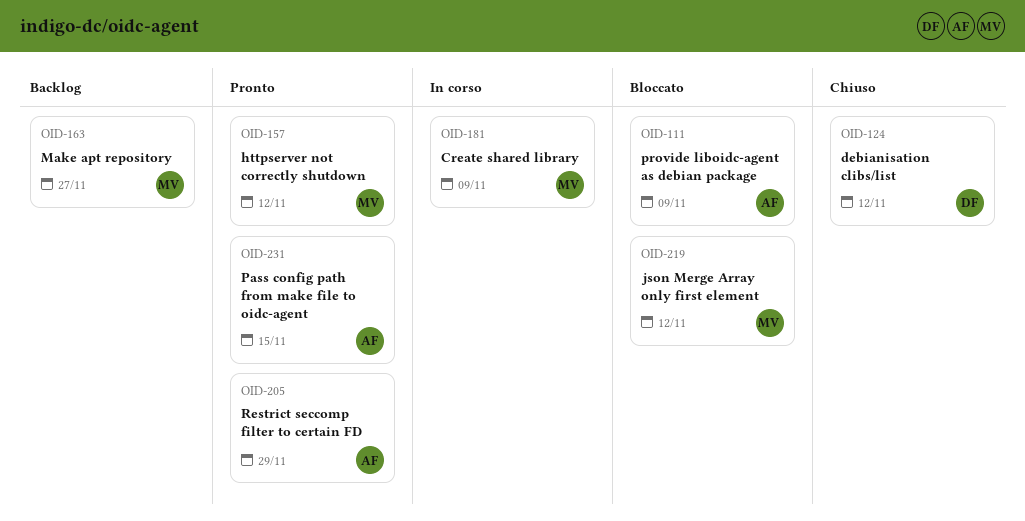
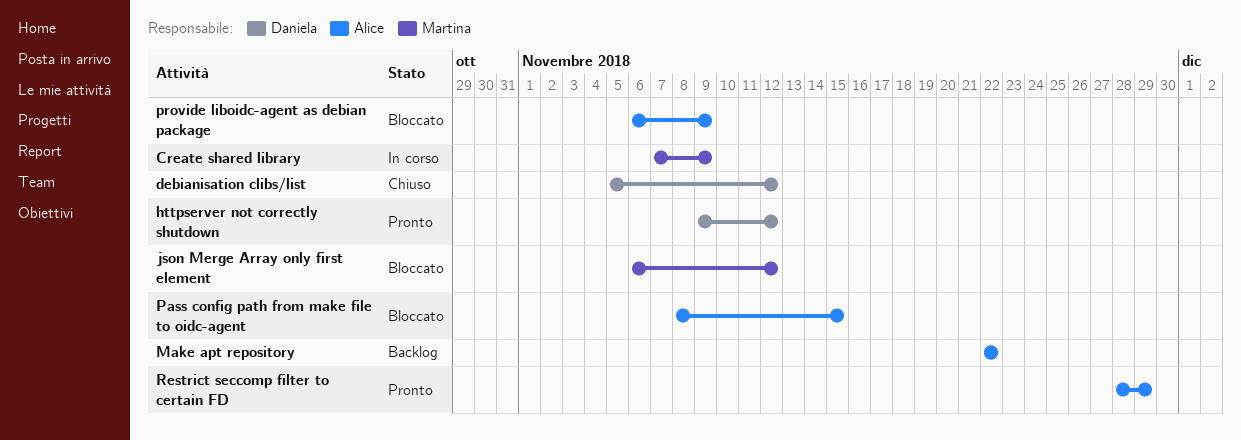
httpserver not correctly shutdown, owner: Martina -> Daniela
Make apt repository, owner: Martina -> Alice
Make apt repository, due: Nov 27 -> Nov 22
Pass config path from make file to oidc-agent, status: Pronto -> Bloccato

